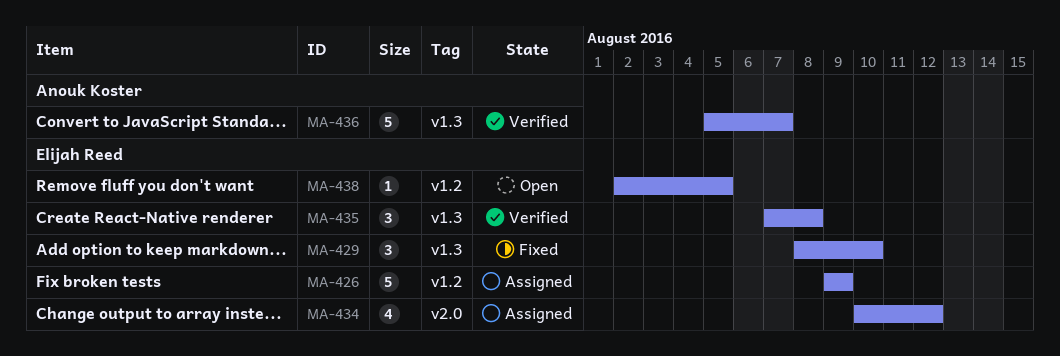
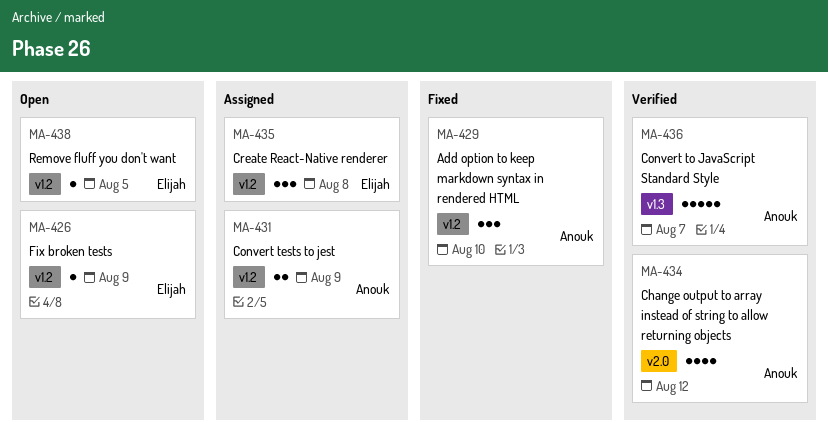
MA-426, status: Assigned -> Open
MA-426, estimate: 5 -> 1
MA-429, owner: Elijah Reed -> Anouk Koster
MA-429, label: v1.3 -> v1.2
MA-431: none -> present
MA-434, status: Assigned -> Verified
MA-434, owner: Elijah Reed -> Anouk Koster
MA-435, status: Verified -> Assigned
MA-435, label: v1.3 -> v1.2

